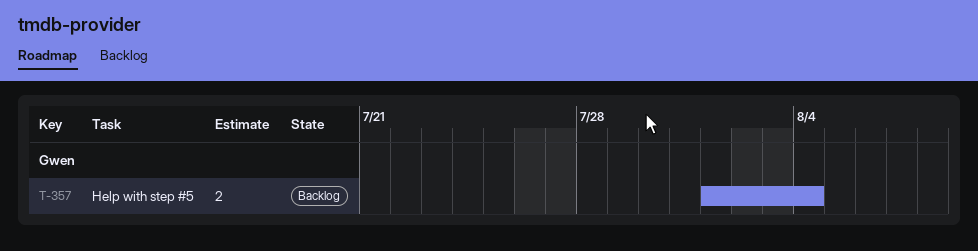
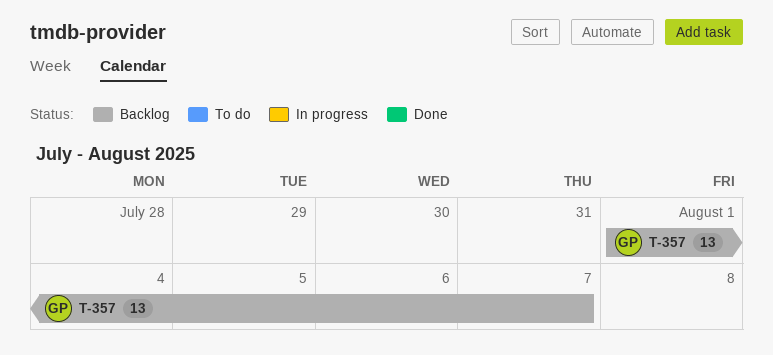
T-357, estimate: 2 -> 13
T-357, due: Aug 4 -> Aug 7

